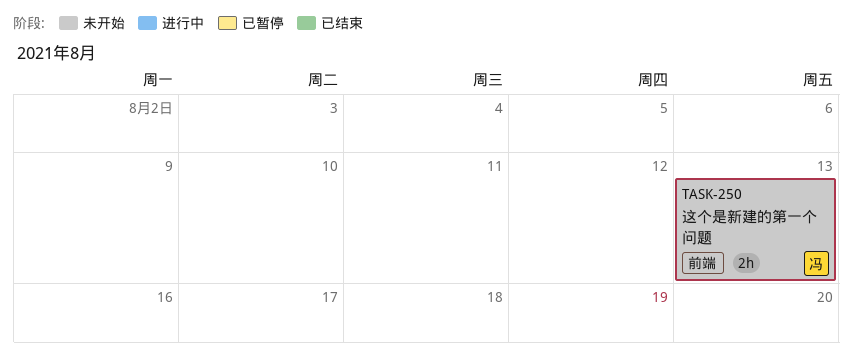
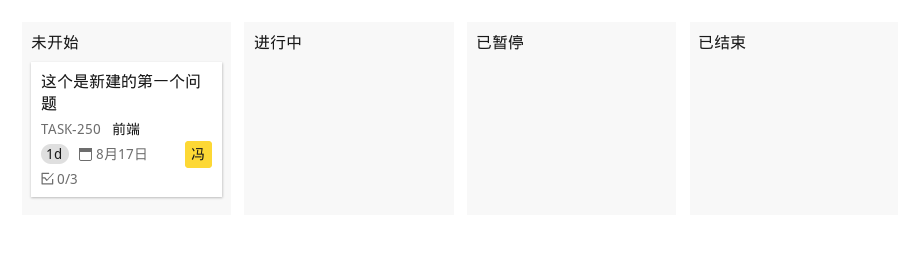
TASK-250, estimate: 2h -> 1d
TASK-250, due: Aug 13 -> Aug 17

